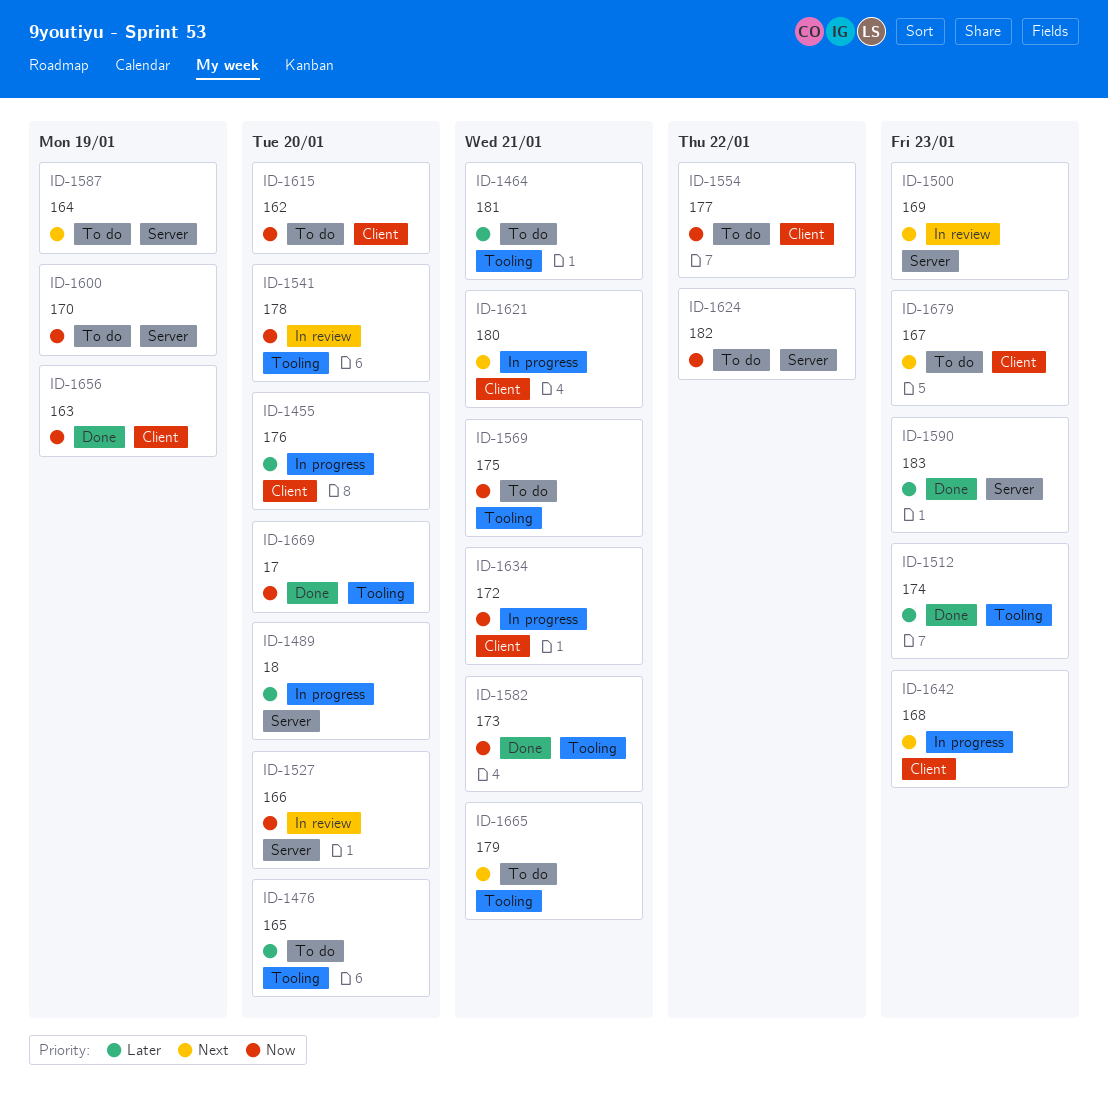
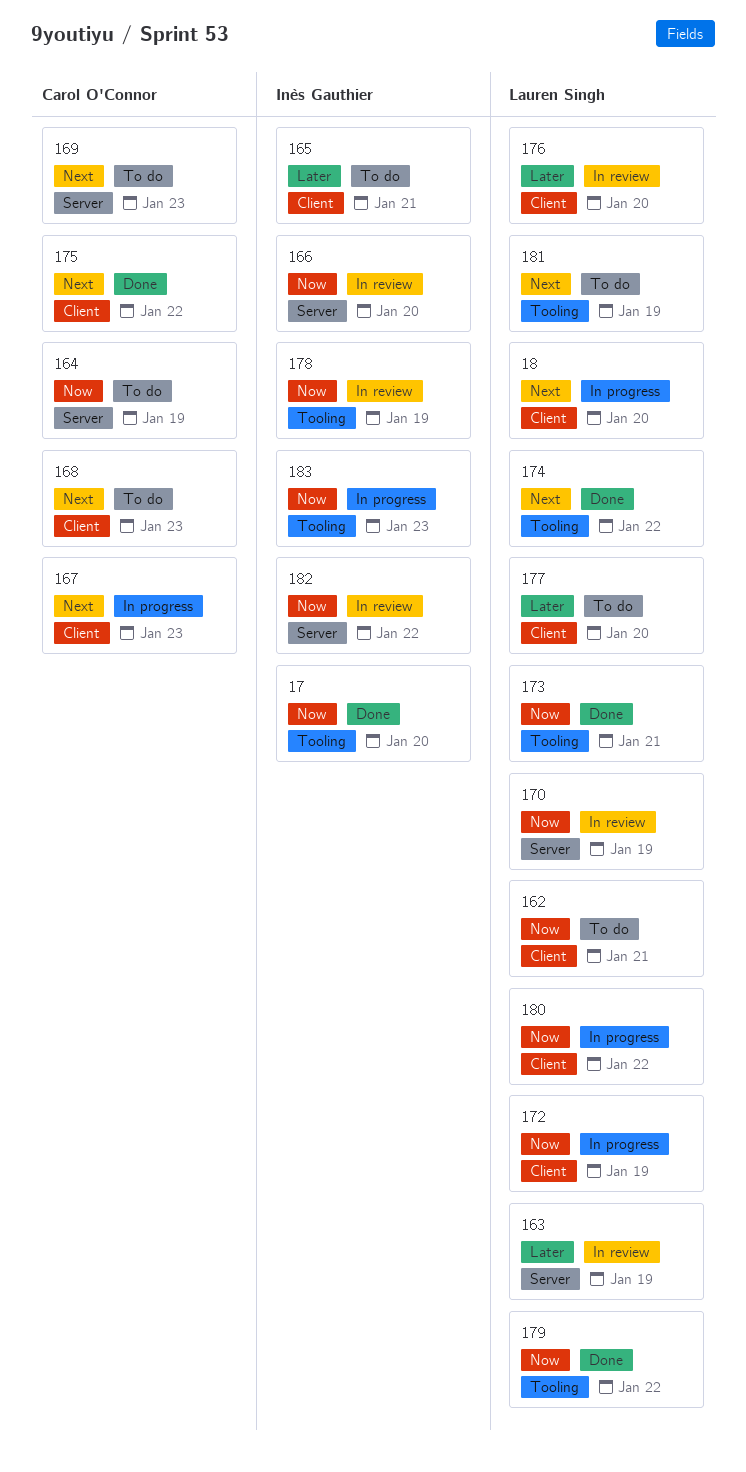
162, due: Jan 20 -> Jan 21
163, status: Done -> In review
163, priority: Now -> Later
163, label: Client -> Server
164, priority: Next -> Now
165, label: Tooling -> Client
165, due: Jan 20 -> Jan 21
167, status: To do -> In progress
168, status: In progress -> To do
169, status: In review -> To do
170, status: To do -> In review
172, due: Jan 21 -> Jan 19
174, priority: Later -> Next
174, due: Jan 23 -> Jan 22
175, status: To do -> Done
175, priority: Now -> Next
175, label: Tooling -> Client
175, due: Jan 21 -> Jan 22
176, status: In progress -> In review
177, priority: Now -> Later
177, due: Jan 22 -> Jan 20
178, due: Jan 20 -> Jan 19
179, status: To do -> Done
179, priority: Next -> Now
179, due: Jan 21 -> Jan 22
18, priority: Later -> Next
18, label: Server -> Client
180, priority: Next -> Now
180, due: Jan 21 -> Jan 22
181, priority: Later -> Next
181, due: Jan 21 -> Jan 19
182, status: To do -> In review
183, status: Done -> In progress
183, priority: Later -> Now
183, label: Server -> Tooling

